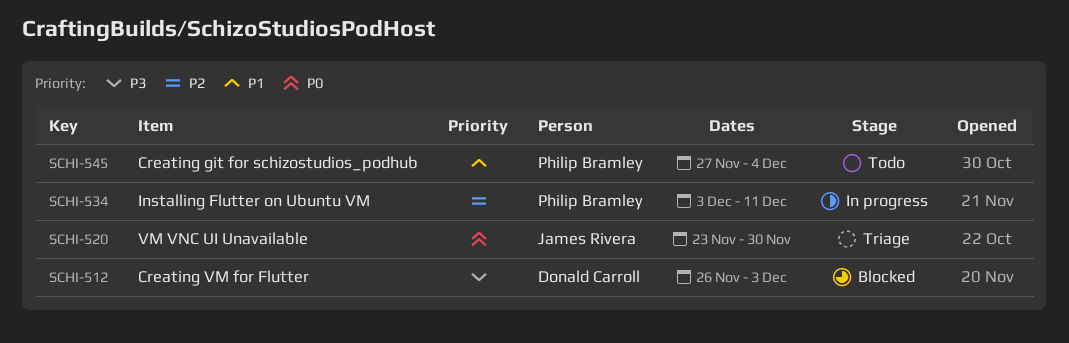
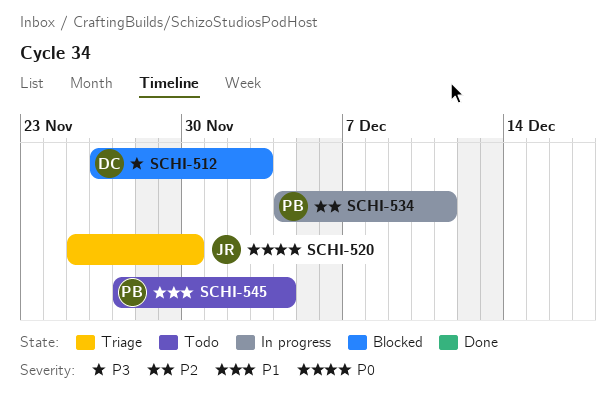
SCHI-520, start: Nov 23 -> Nov 25
SCHI-534, start: Dec 3 -> Dec 4

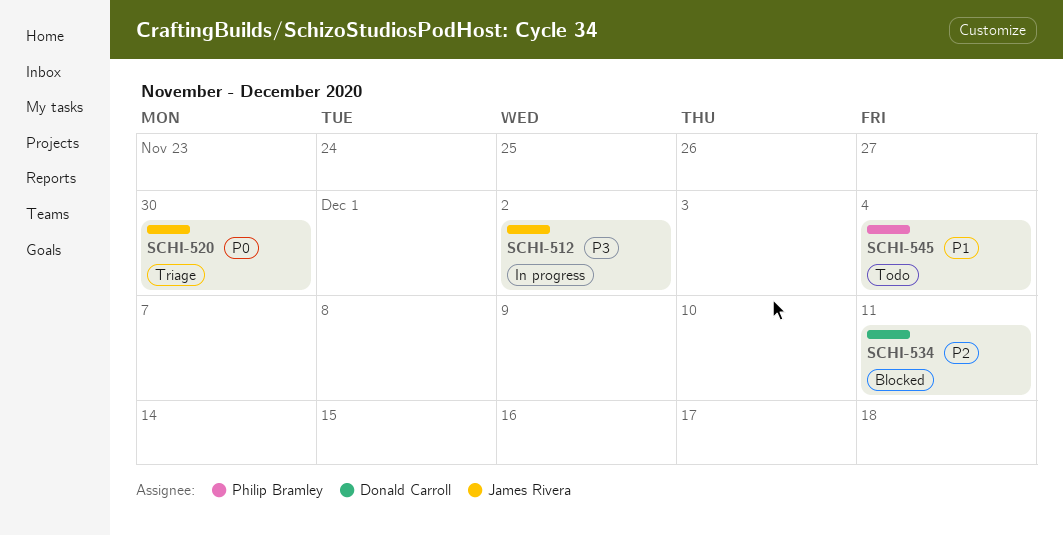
SCHI-512, status: Blocked -> In progress
SCHI-512, owner: Donald Carroll -> James Rivera
SCHI-512, due: Dec 3 -> Dec 2
SCHI-534, status: In progress -> Blocked
SCHI-534, owner: Philip Bramley -> Donald Carroll

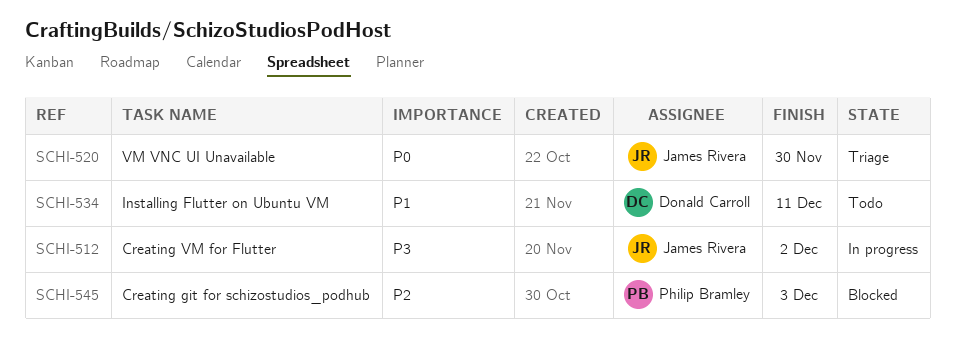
SCHI-534, status: Blocked -> Todo
SCHI-534, priority: P2 -> P1
SCHI-545, status: Todo -> Blocked
SCHI-545, priority: P1 -> P2
SCHI-545, due: Dec 4 -> Dec 3

